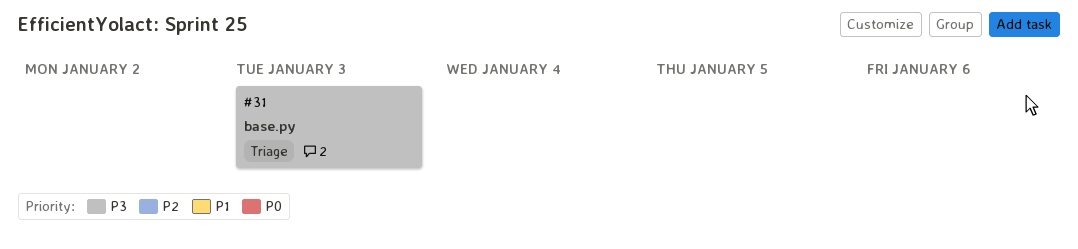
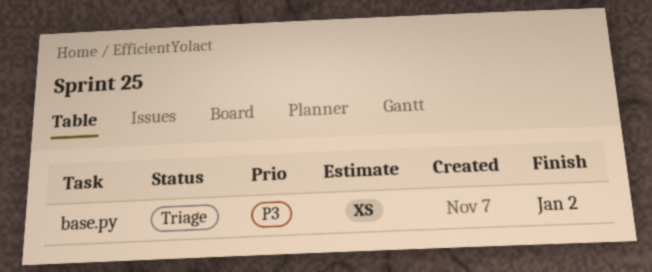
base.py, due: Jan 3 -> Jan 2

